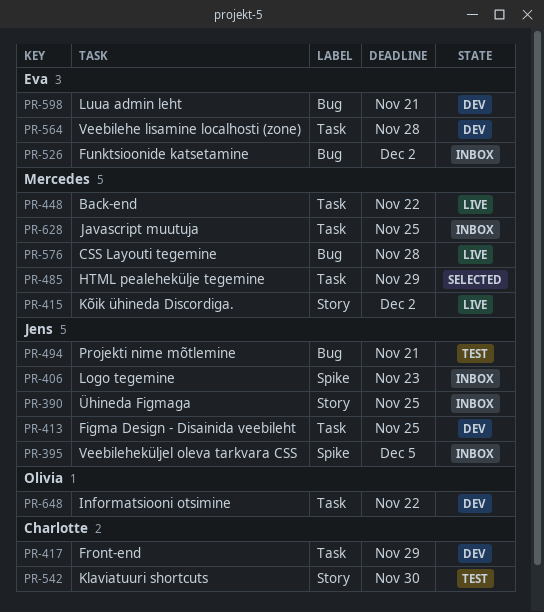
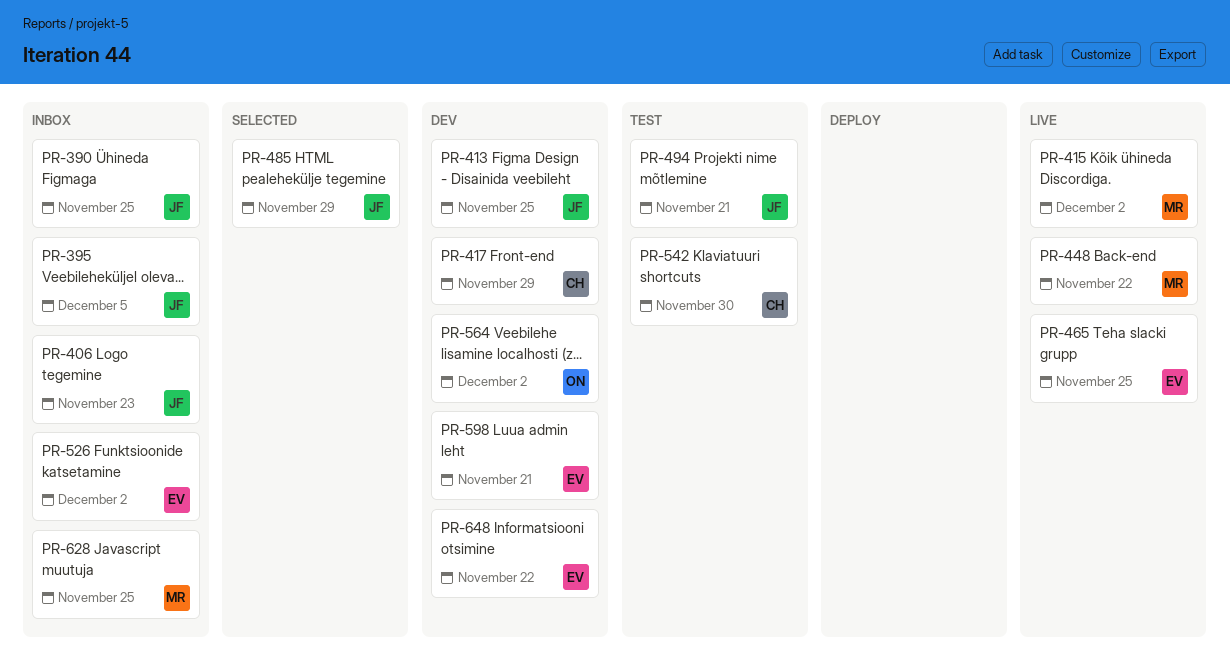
PR-465: none -> present
PR-485, owner: Mercedes -> Jens
PR-564, owner: Eva -> Olivia
PR-564, due: Nov 28 -> Dec 2
PR-576: present -> none
PR-648, owner: Olivia -> Eva

